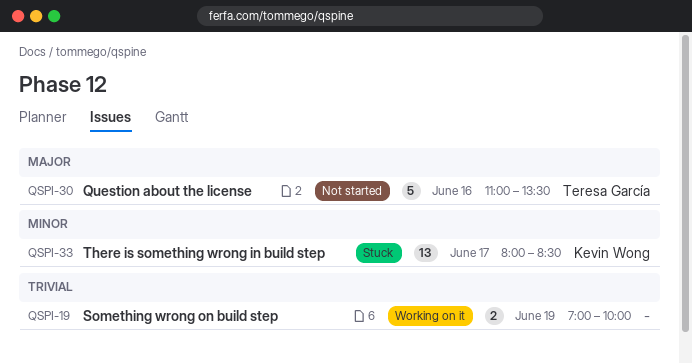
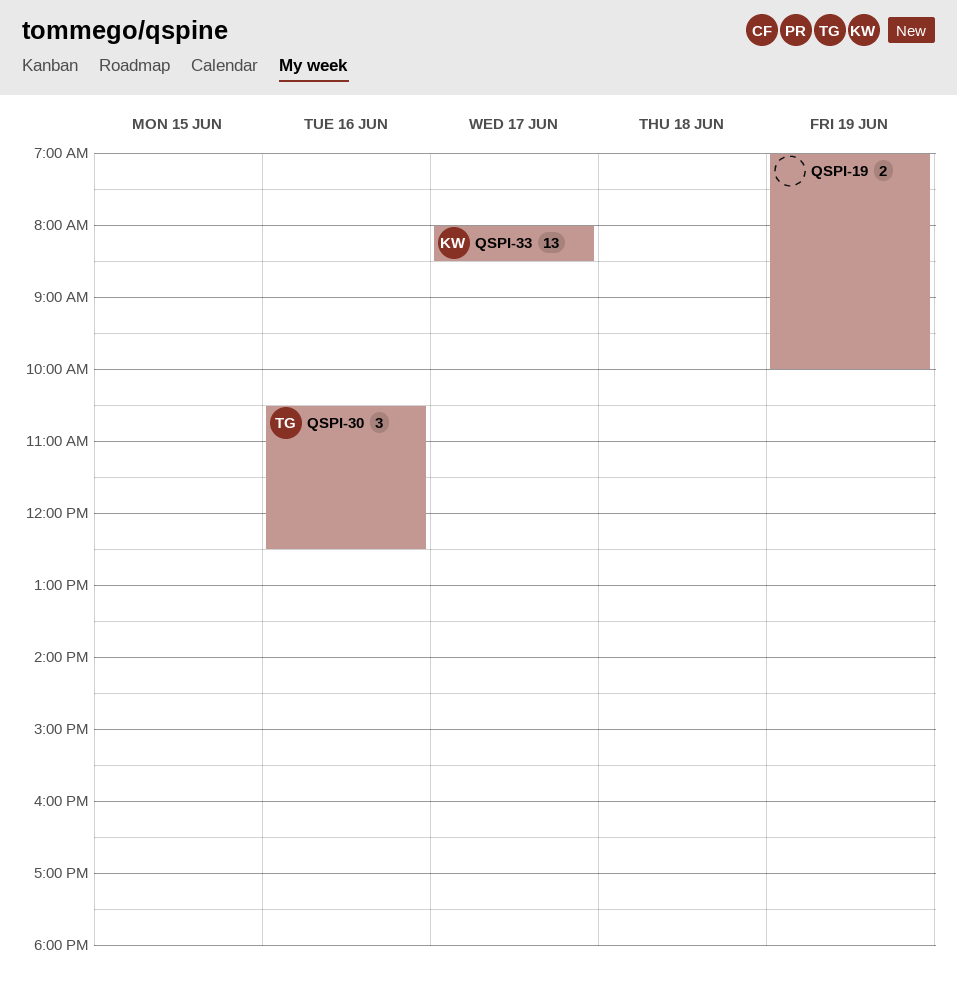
QSPI-30, estimate: 5 -> 3
QSPI-30, begins: 11:00 -> 10:30
QSPI-30, ends: 13:30 -> 12:30

